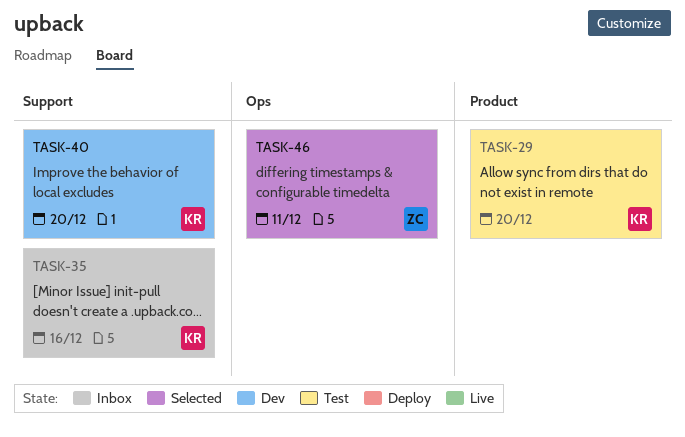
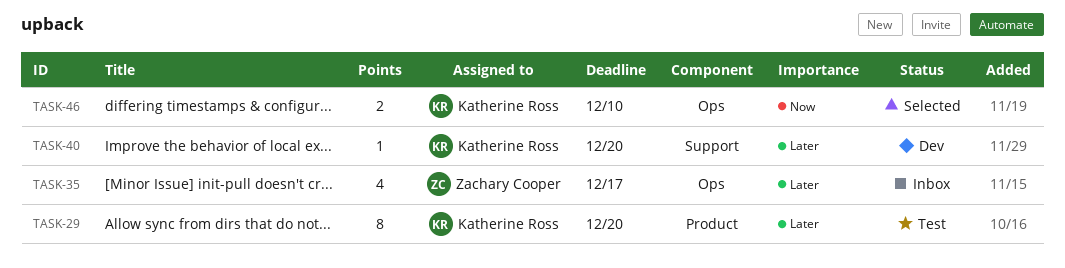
TASK-35, owner: Katherine Ross -> Zachary Cooper
TASK-35, label: Support -> Ops
TASK-35, due: Dec 16 -> Dec 17
TASK-46, owner: Zachary Cooper -> Katherine Ross
TASK-46, due: Dec 11 -> Dec 10

